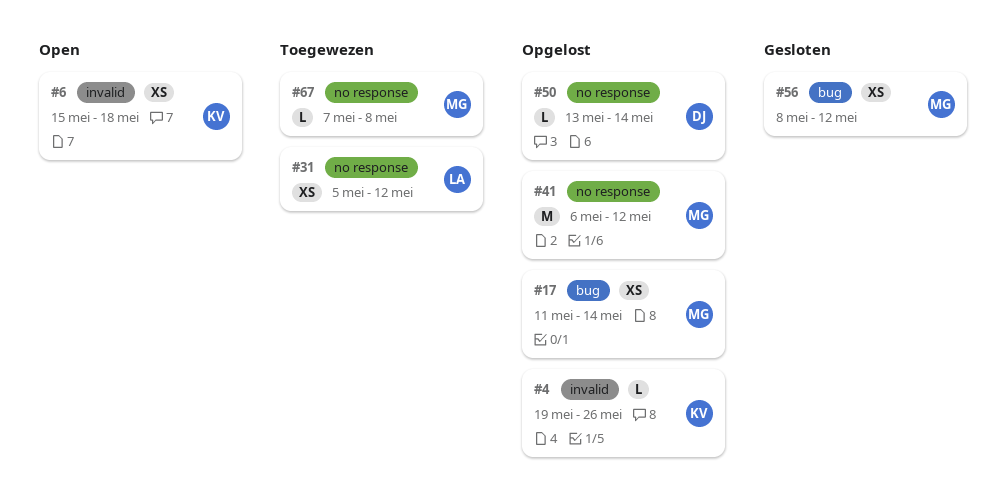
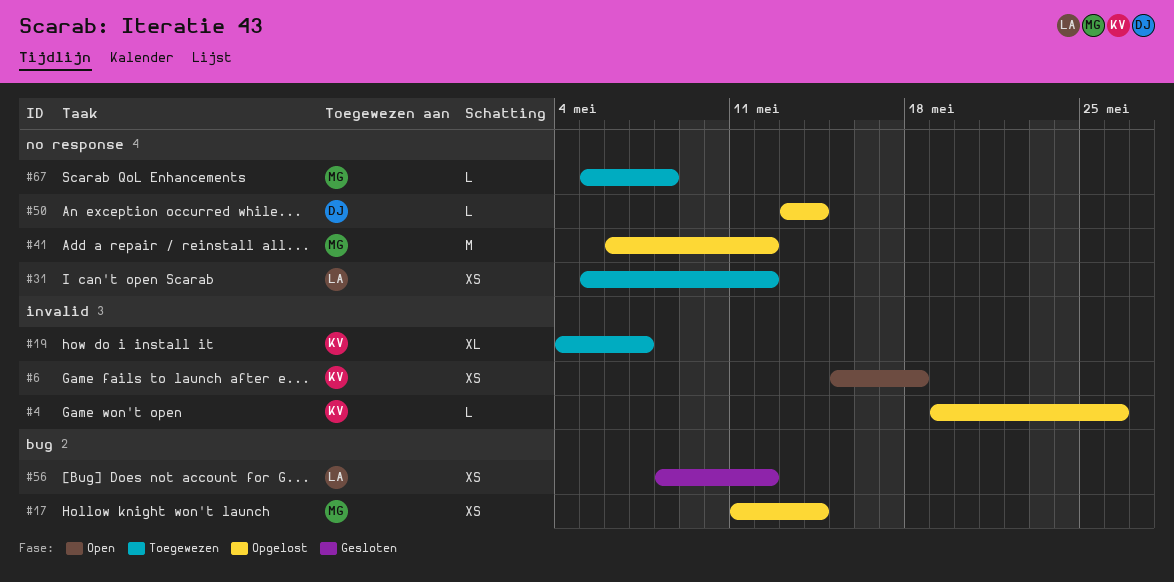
#19: none -> present
#56, owner: MG -> LA
#67, start: May 7 -> May 5

